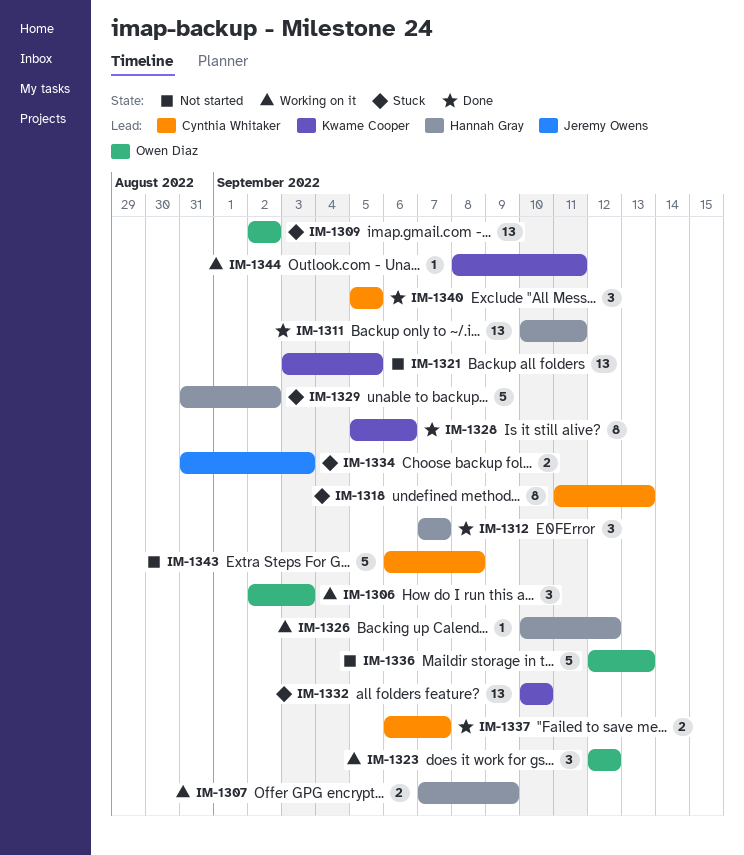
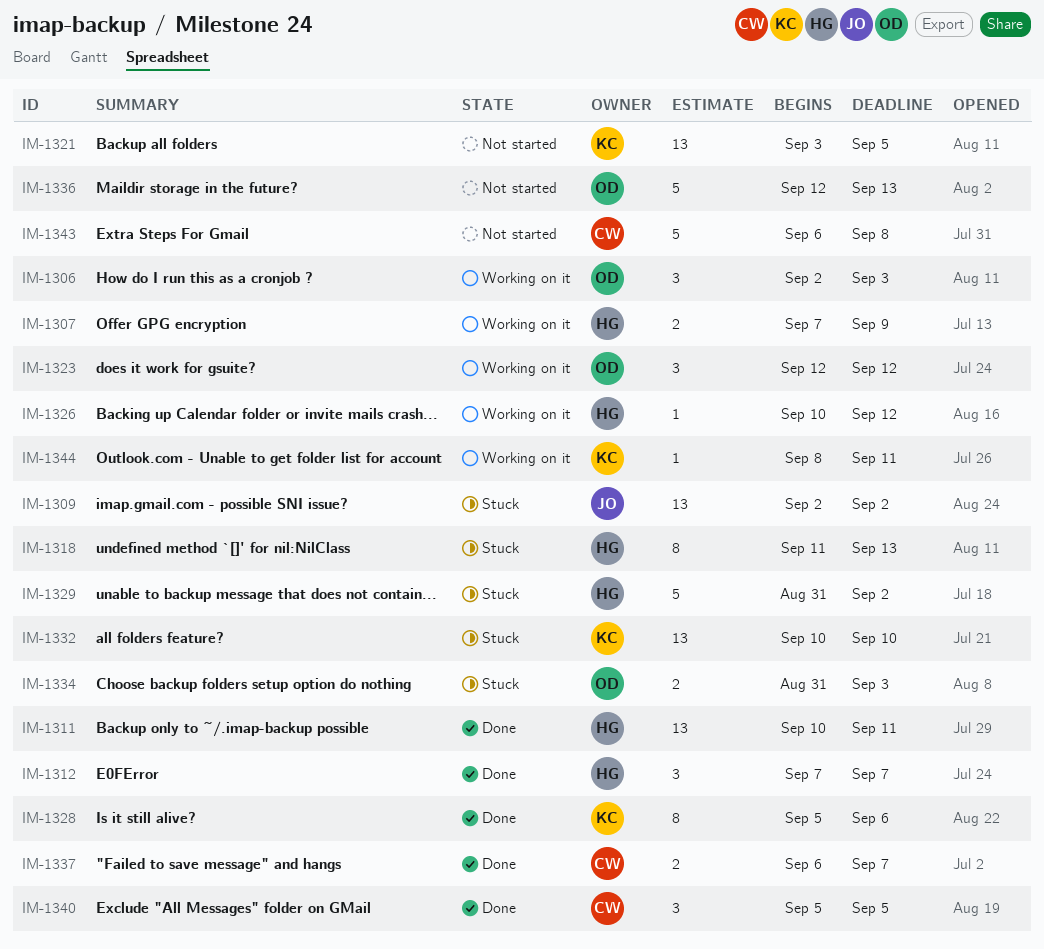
IM-1309, owner: Owen Diaz -> Jeremy Owens
IM-1318, owner: Cynthia Whitaker -> Hannah Gray
IM-1334, owner: Jeremy Owens -> Owen Diaz

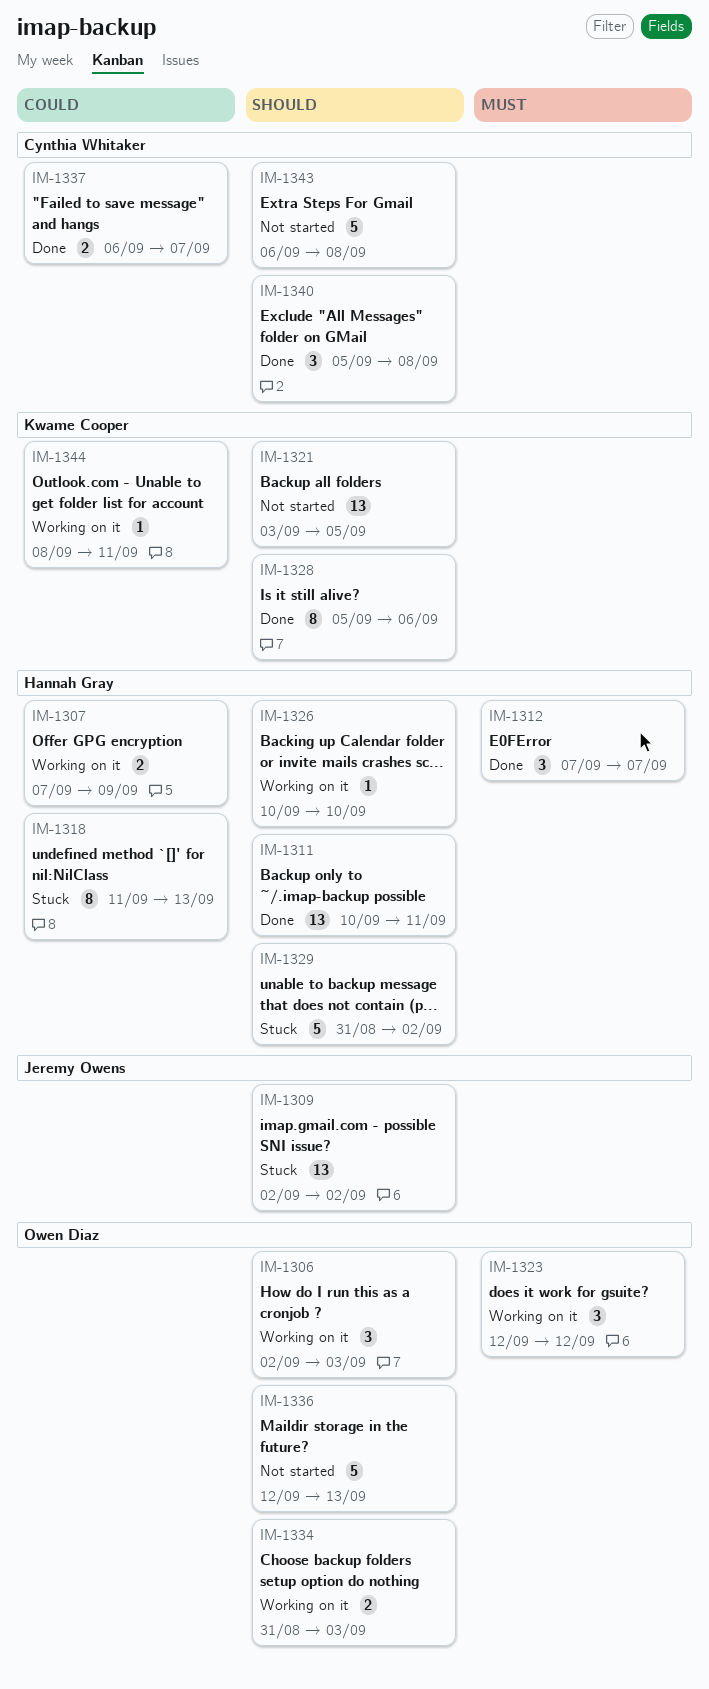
IM-1326, due: Sep 12 -> Sep 10
IM-1332: present -> none
IM-1334, status: Stuck -> Working on it
IM-1340, due: Sep 5 -> Sep 8

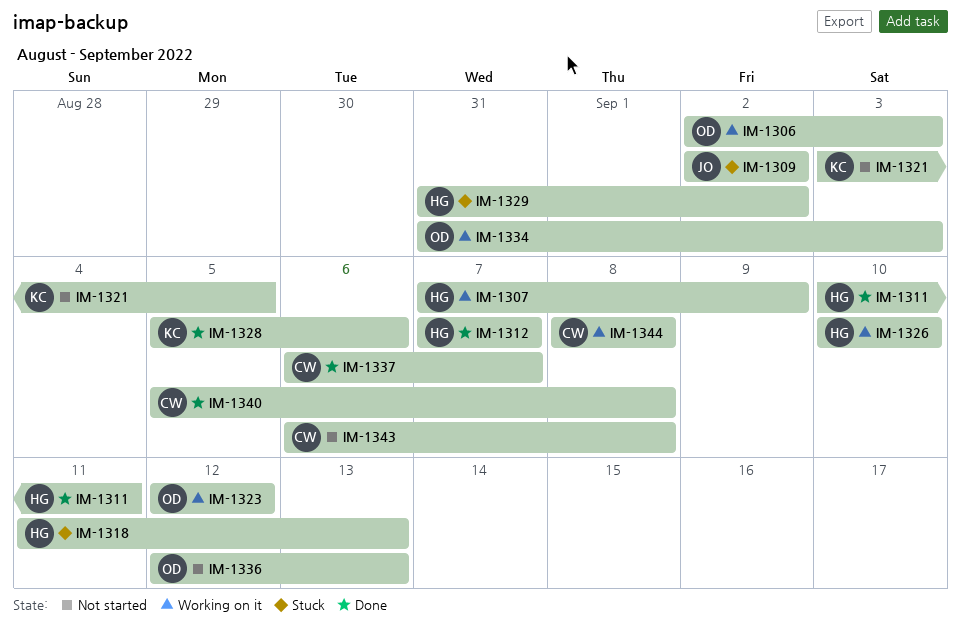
IM-1344, owner: Kwame Cooper -> Cynthia Whitaker
IM-1344, due: Sep 11 -> Sep 8

